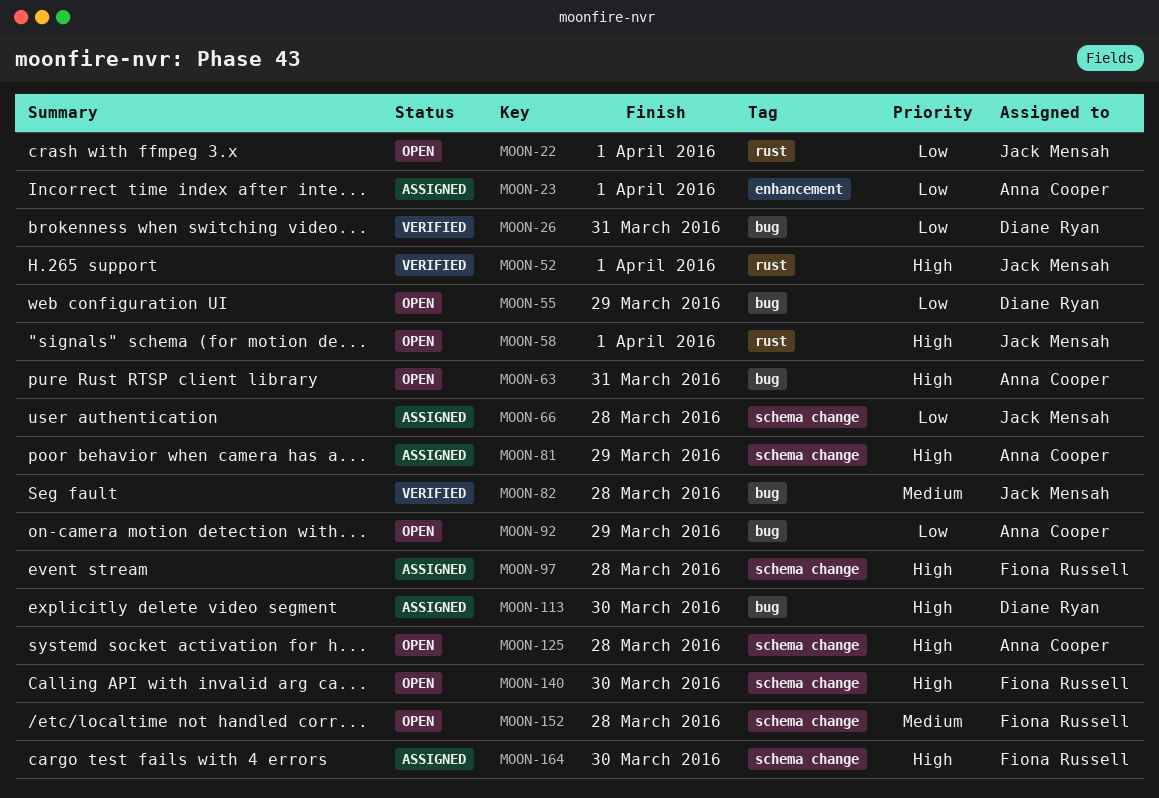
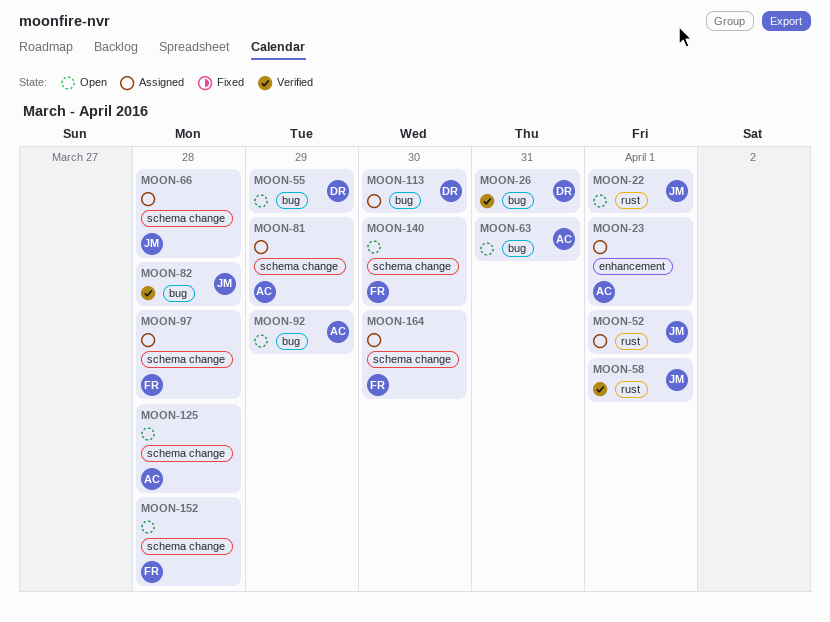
MOON-52, status: Verified -> Assigned
MOON-58, status: Open -> Verified

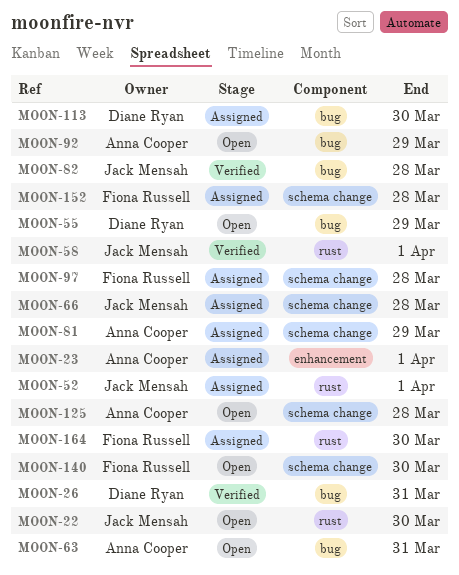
MOON-22, due: Apr 1 -> Mar 30
MOON-152, status: Open -> Assigned
MOON-164, label: schema change -> rust

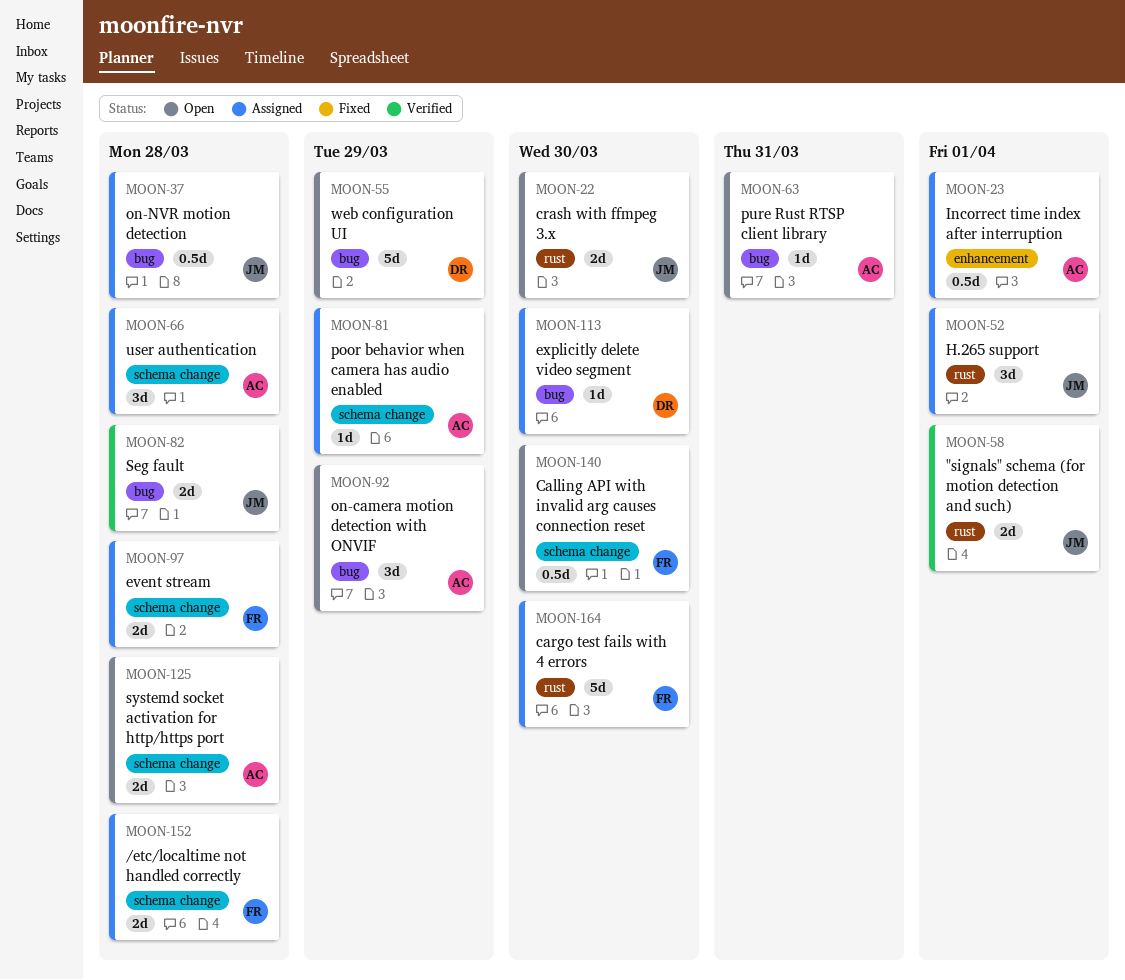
MOON-26: present -> none
MOON-37: none -> present
MOON-66, owner: Jack Mensah -> Anna Cooper

